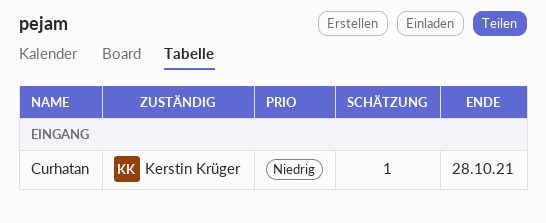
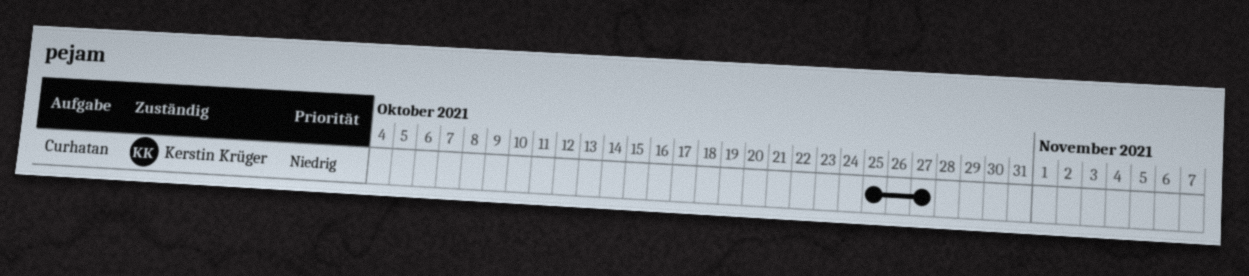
Curhatan, due: Oct 28 -> Oct 27

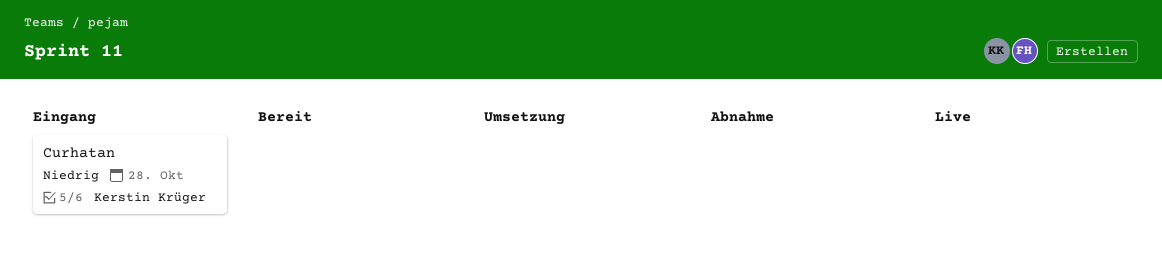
Curhatan, due: Oct 27 -> Oct 28

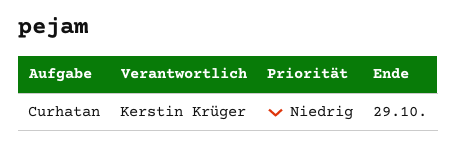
Curhatan, due: Oct 28 -> Oct 29

